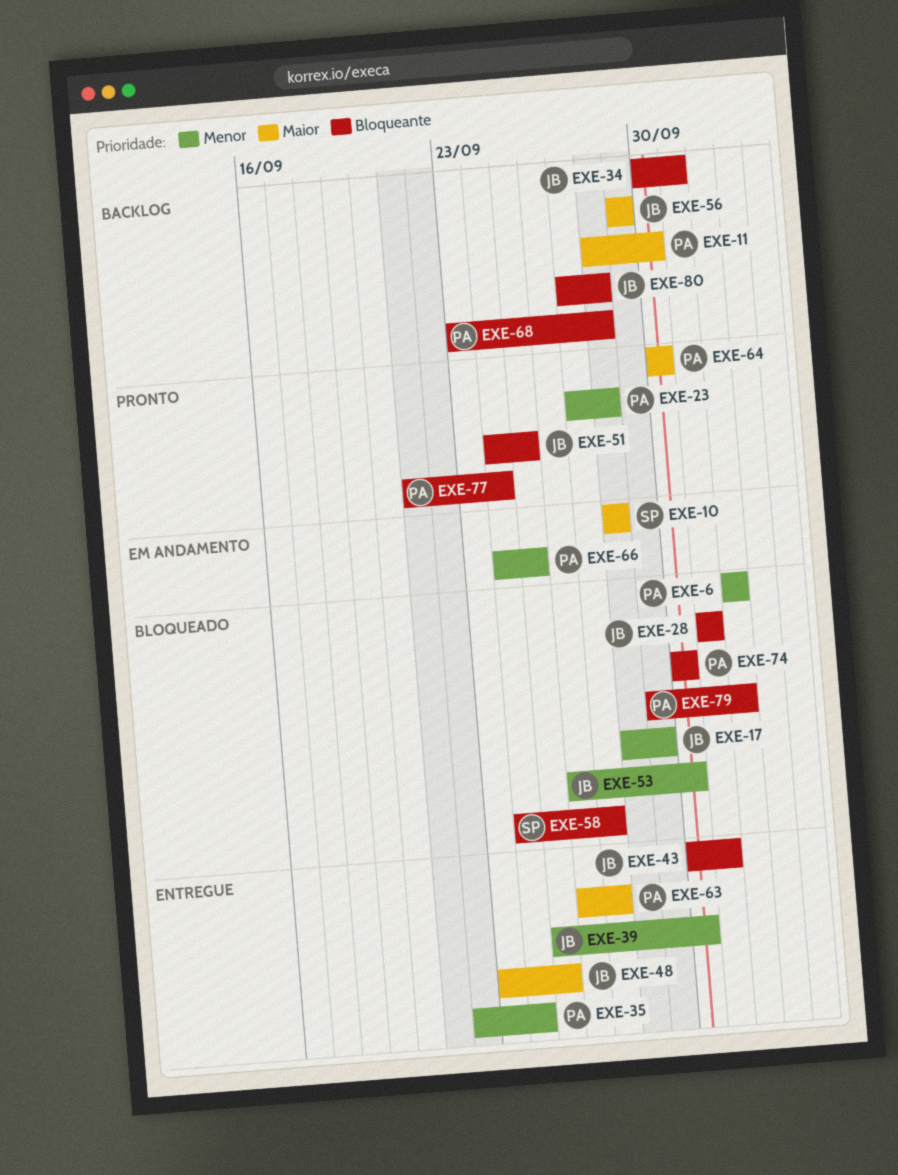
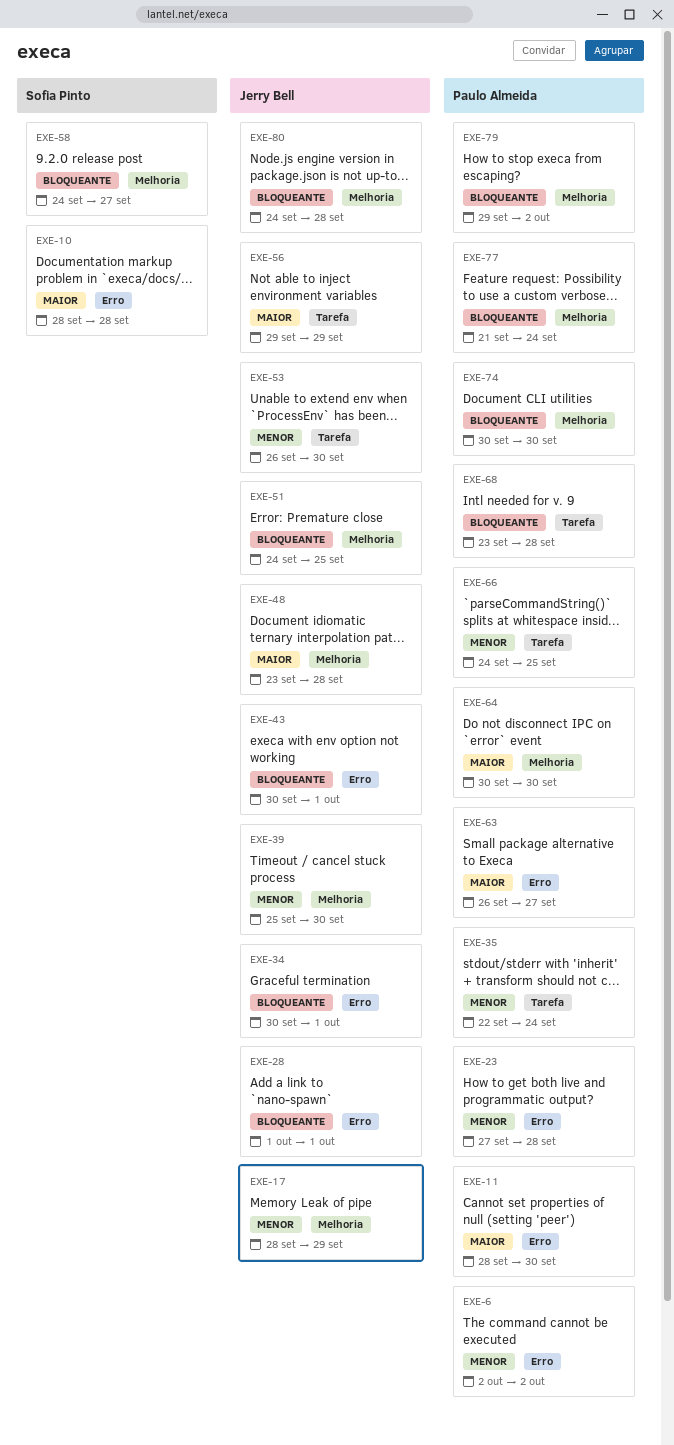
EXE-48, due: Sep 25 -> Sep 28
EXE-80, start: Sep 27 -> Sep 24

